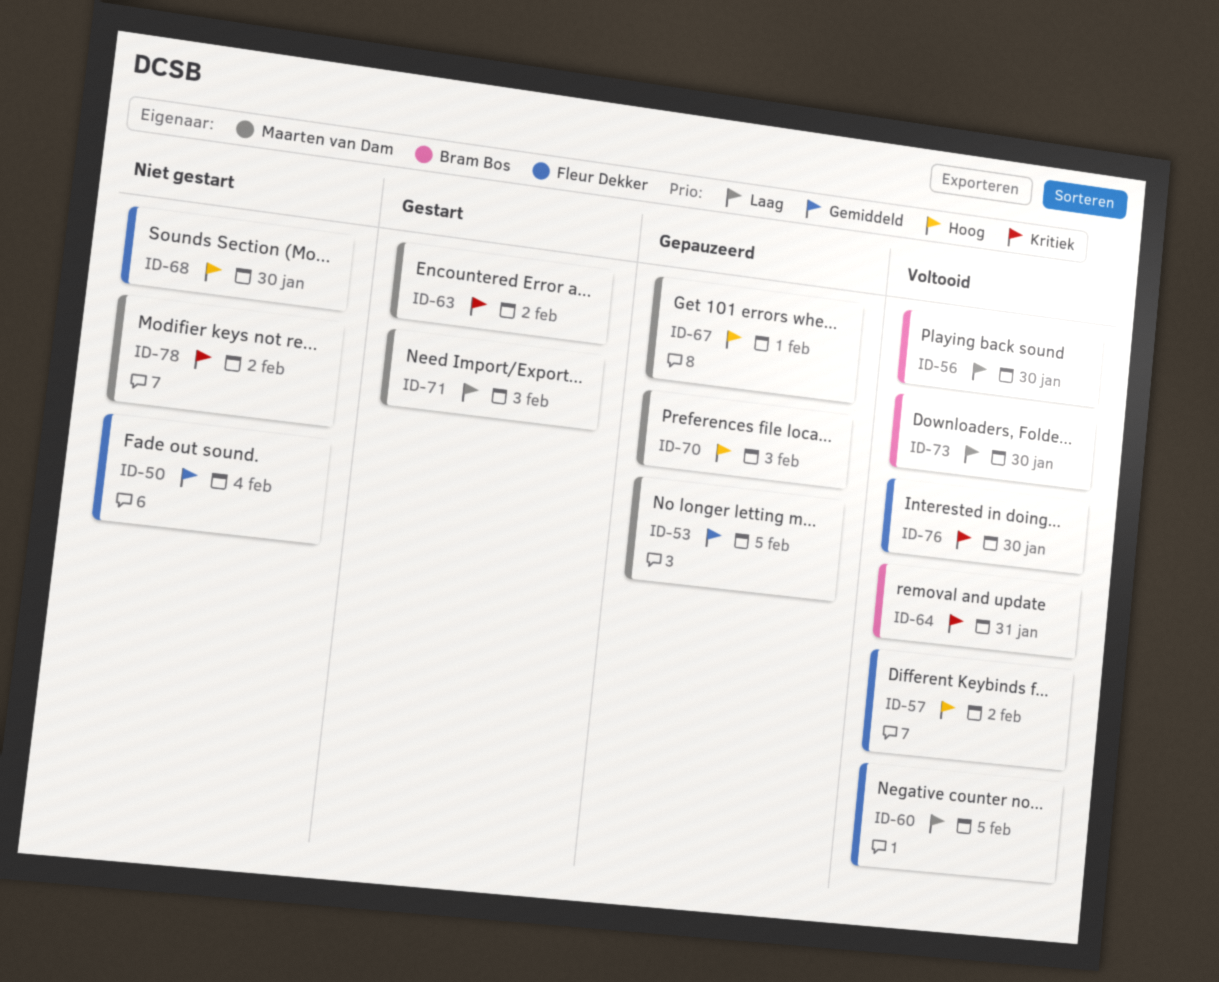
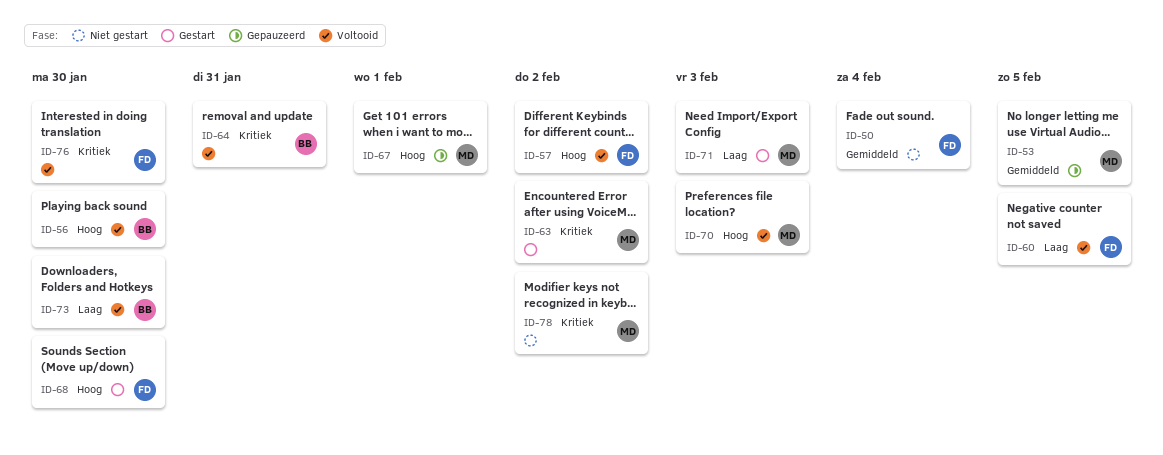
ID-56, priority: Laag -> Hoog
ID-68, status: Niet gestart -> Gestart
ID-70, status: Gepauzeerd -> Voltooid

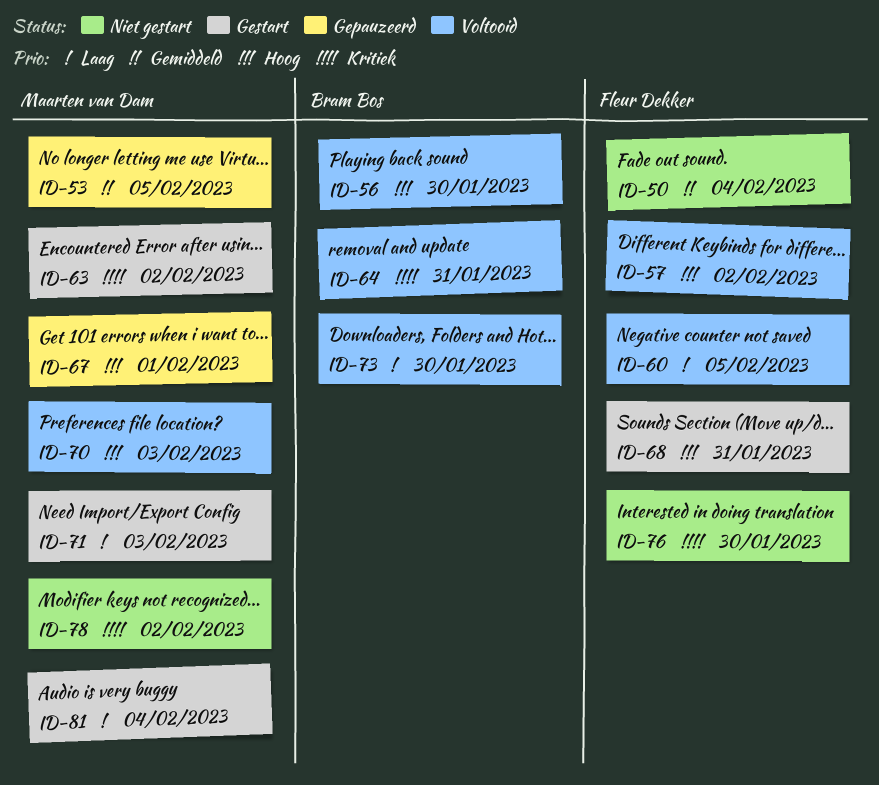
ID-68, due: Jan 30 -> Jan 31
ID-76, status: Voltooid -> Niet gestart
ID-81: none -> present

